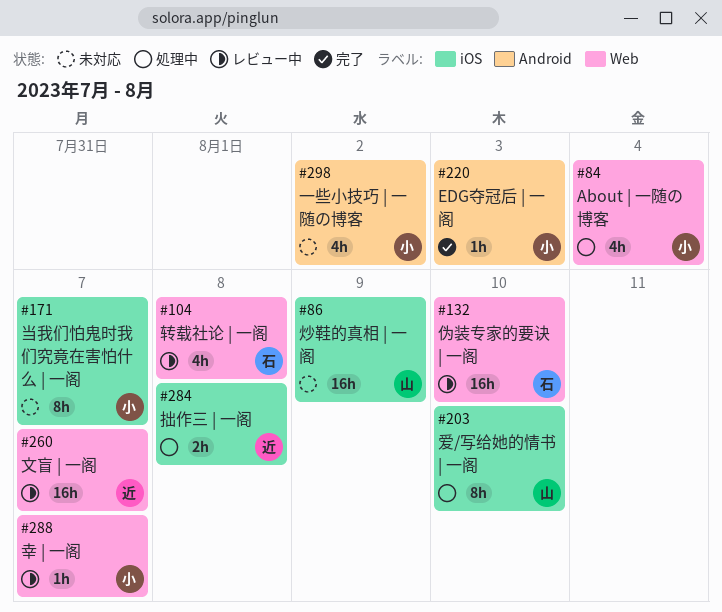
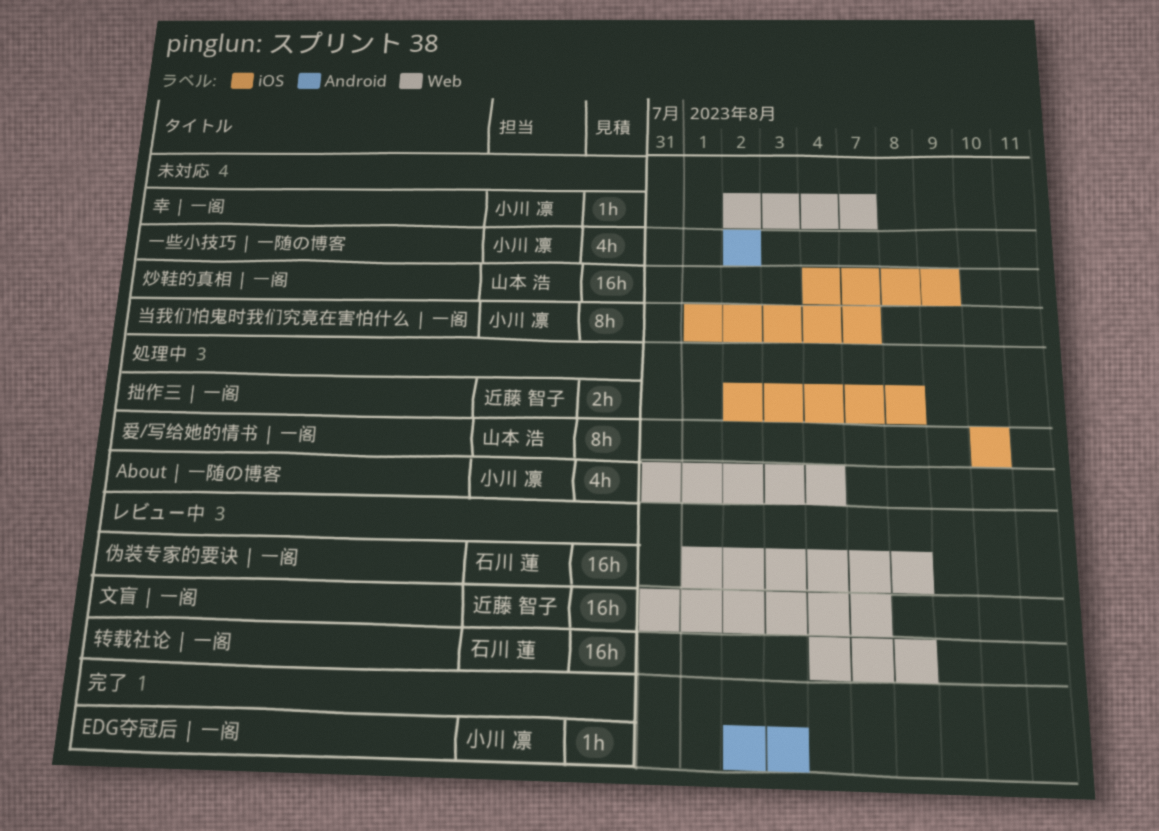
伪装专家的要诀 | 一阁, due: Aug 10 -> Aug 8
幸 | 一阁, status: レビュー中 -> 未対応
转载社论 | 一阁, estimate: 4h -> 16h

